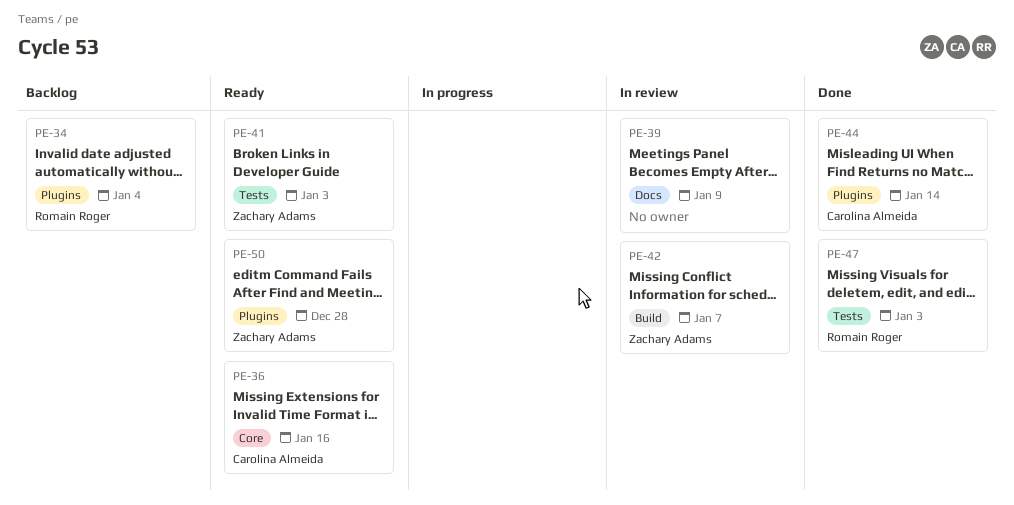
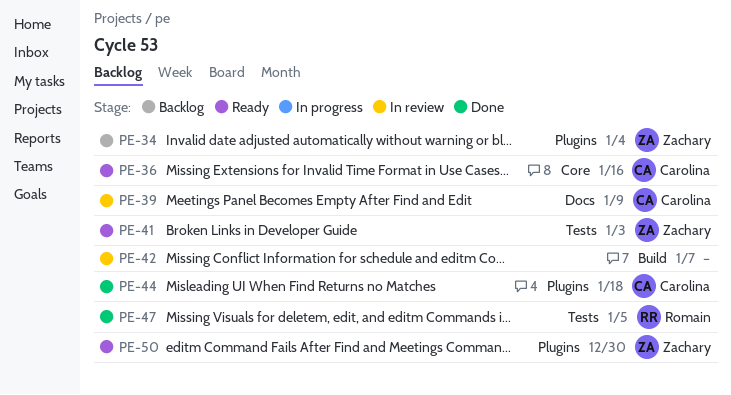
PE-34, owner: Romain Roger -> Zachary Adams
PE-39, owner: none -> Carolina Almeida
PE-42, owner: Zachary Adams -> none
PE-44, due: Jan 14 -> Jan 18
PE-47, due: Jan 3 -> Jan 5
PE-50, due: Dec 28 -> Dec 30

